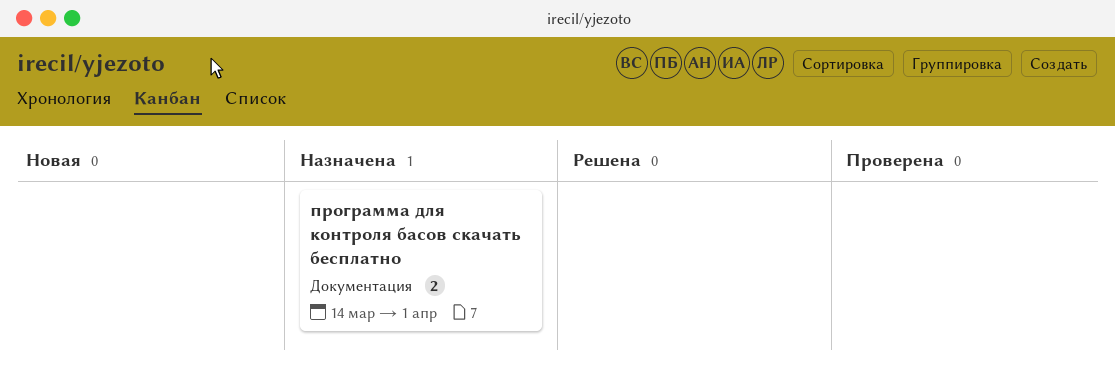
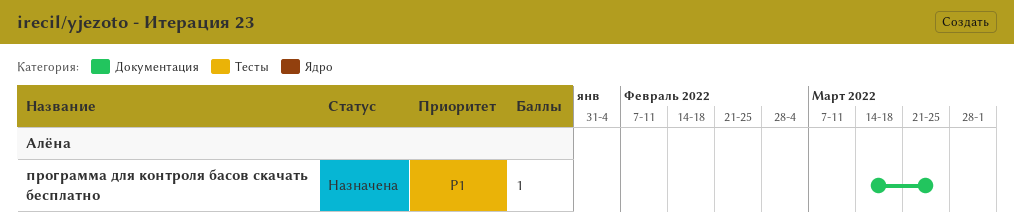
программа для контроля басов скачать бесплатно, estimate: 2 -> 1
программа для контроля басов скачать бесплатно, due: Apr 1 -> Mar 25

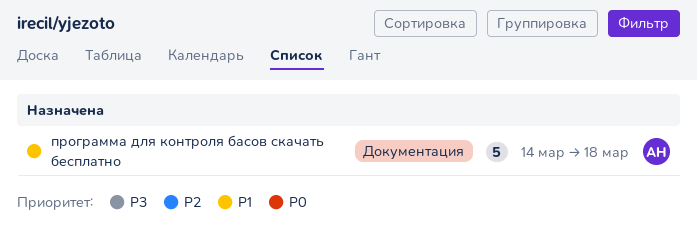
программа для контроля басов скачать бесплатно, estimate: 1 -> 5
программа для контроля басов скачать бесплатно, due: Mar 25 -> Mar 18

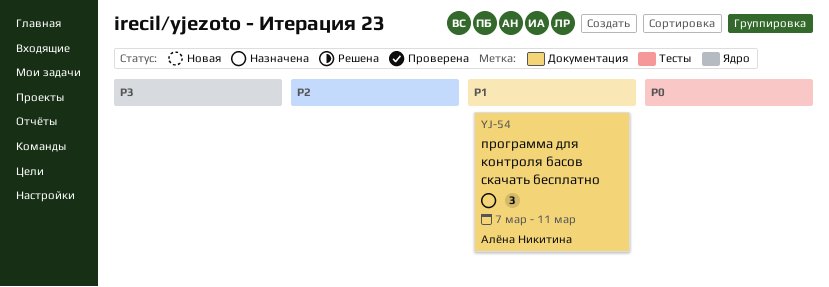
программа для контроля басов скачать бесплатно, estimate: 5 -> 3
программа для контроля басов скачать бесплатно, start: Mar 14 -> Mar 7
программа для контроля басов скачать бесплатно, due: Mar 18 -> Mar 11

